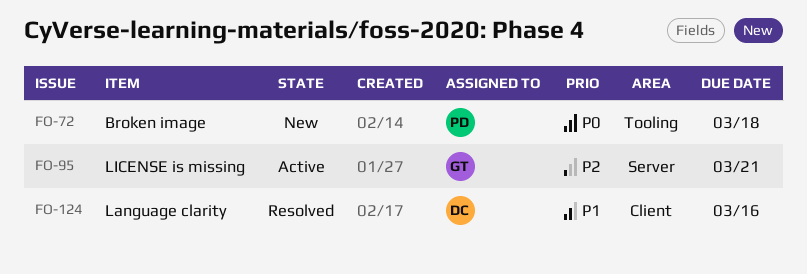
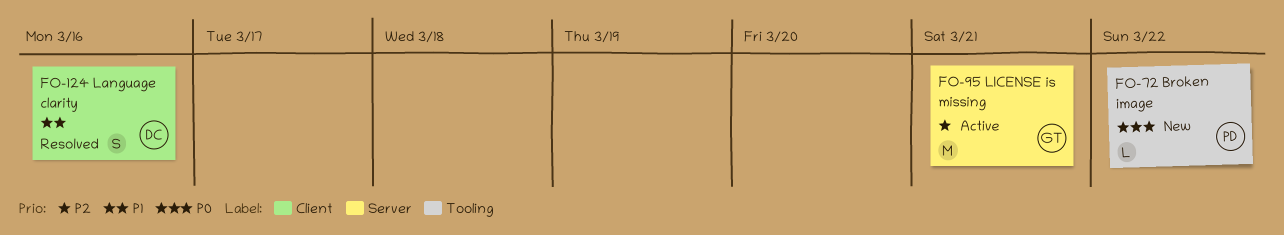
FO-72, due: Mar 18 -> Mar 22

